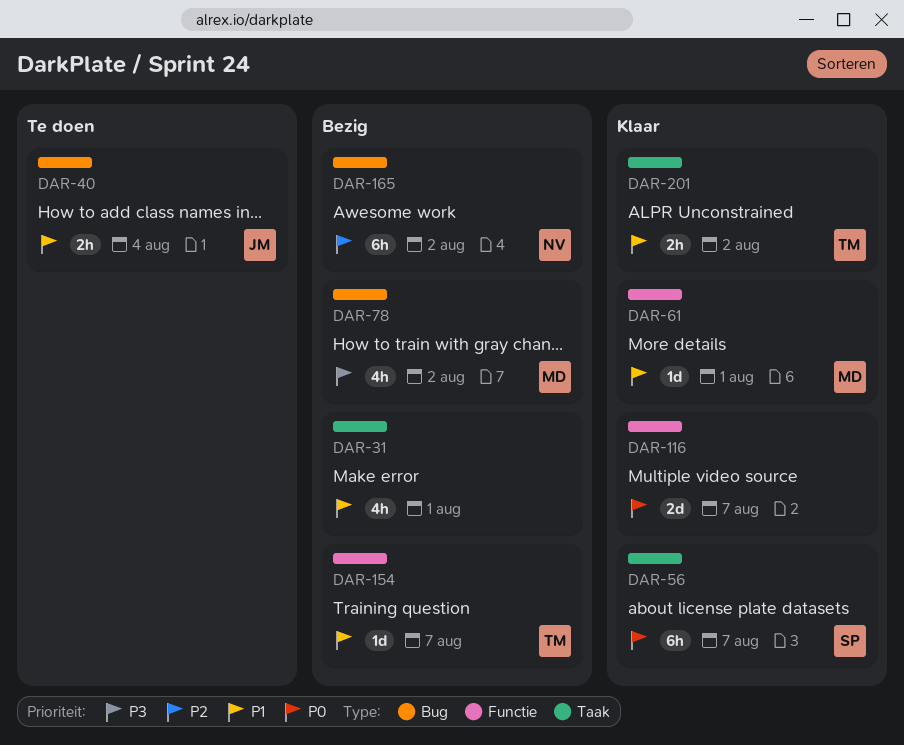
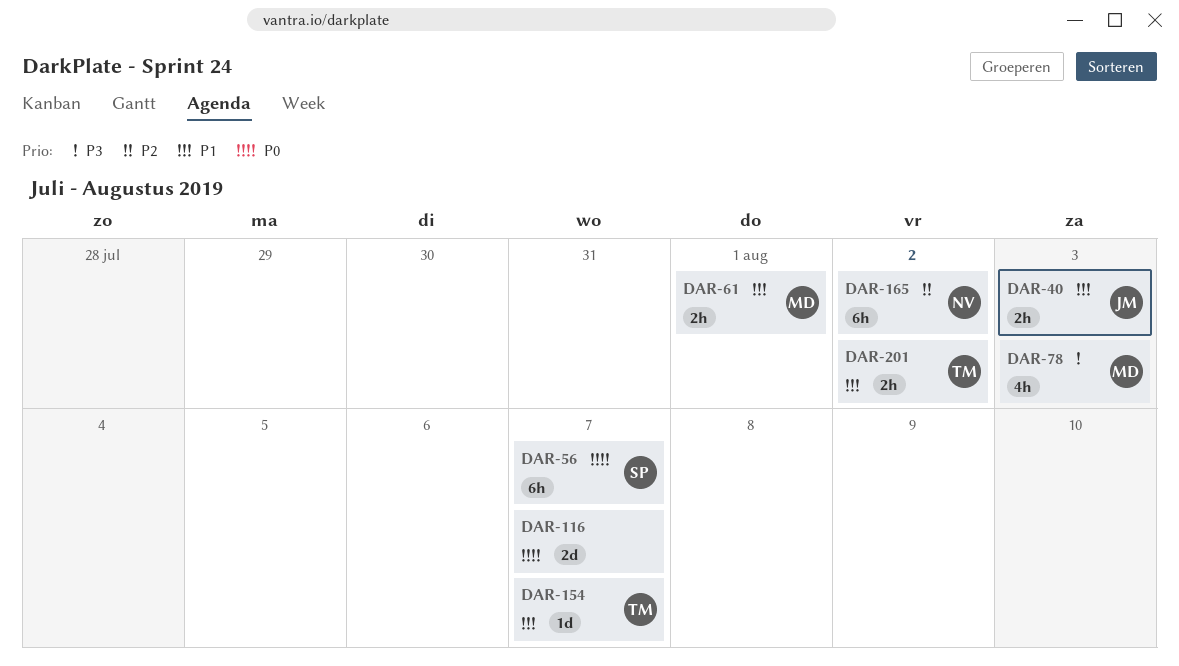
DAR-31: present -> none
DAR-40, due: Aug 4 -> Aug 3
DAR-61, estimate: 1d -> 2h
DAR-78, due: Aug 2 -> Aug 3

